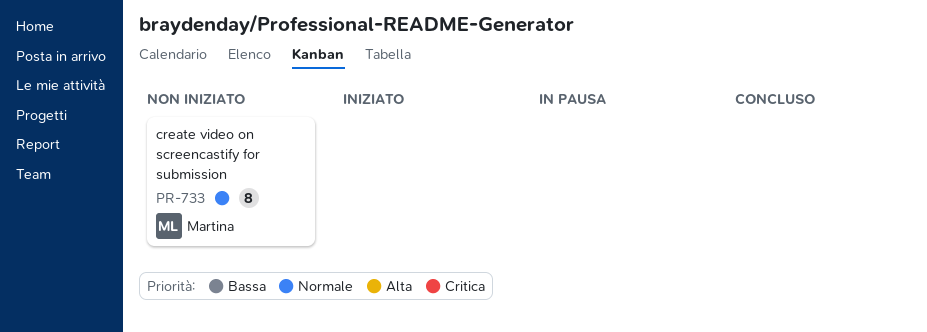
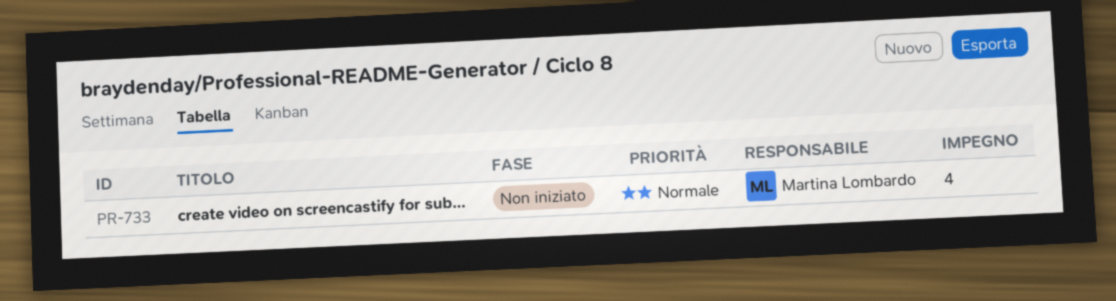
PR-733, estimate: 8 -> 4

